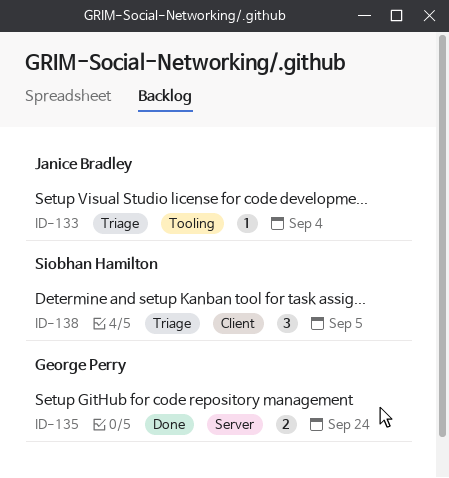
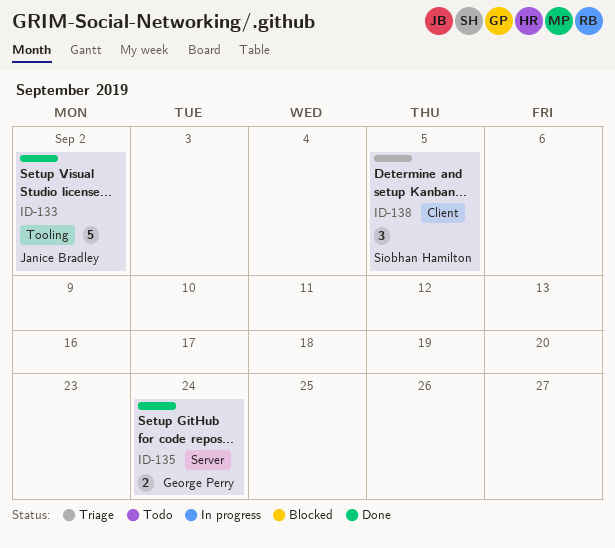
ID-133, status: Triage -> Done
ID-133, estimate: 1 -> 5
ID-133, due: Sep 4 -> Sep 2

